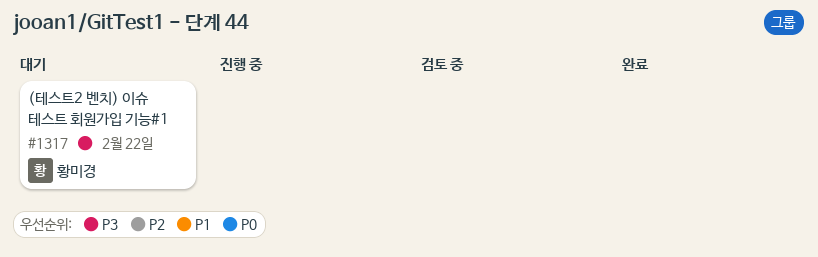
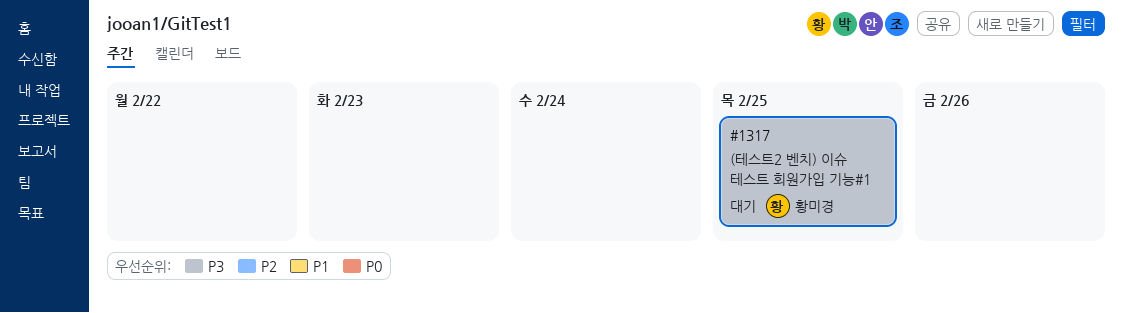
#1317, due: Feb 22 -> Feb 25

